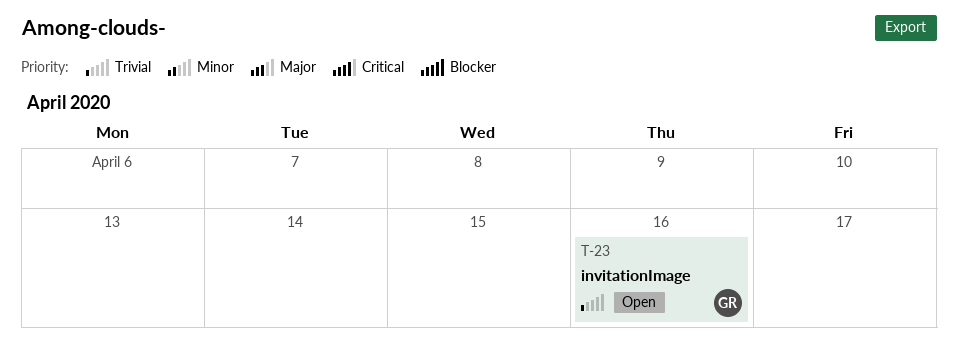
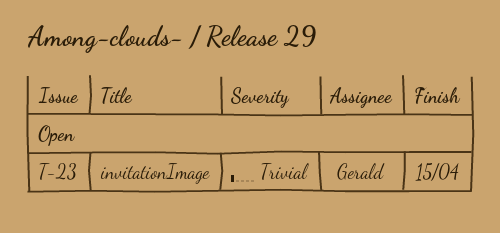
T-23, due: Apr 16 -> Apr 15

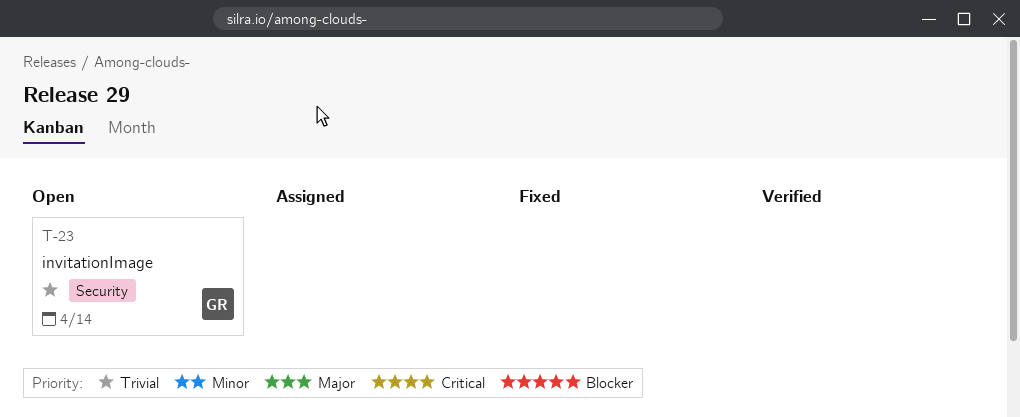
T-23, due: Apr 15 -> Apr 14

